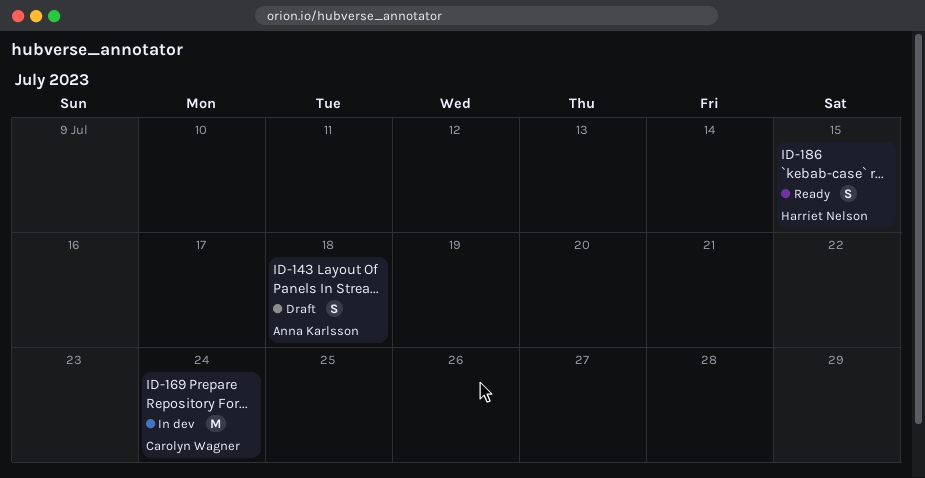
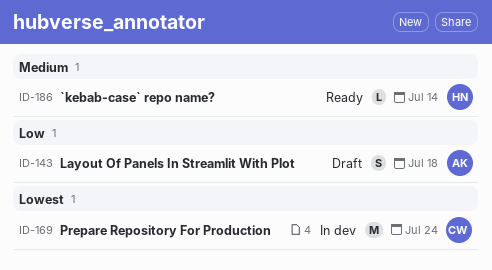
ID-186, estimate: S -> L
ID-186, due: Jul 15 -> Jul 14

